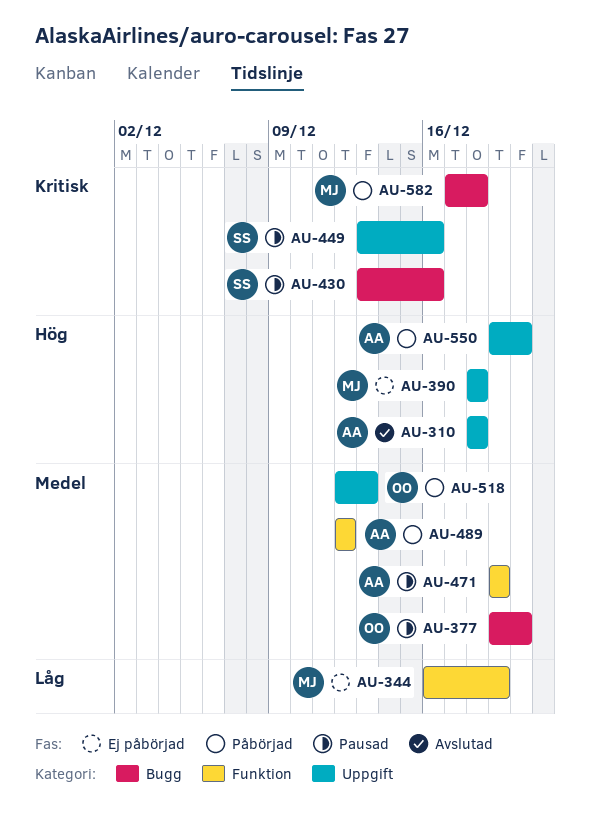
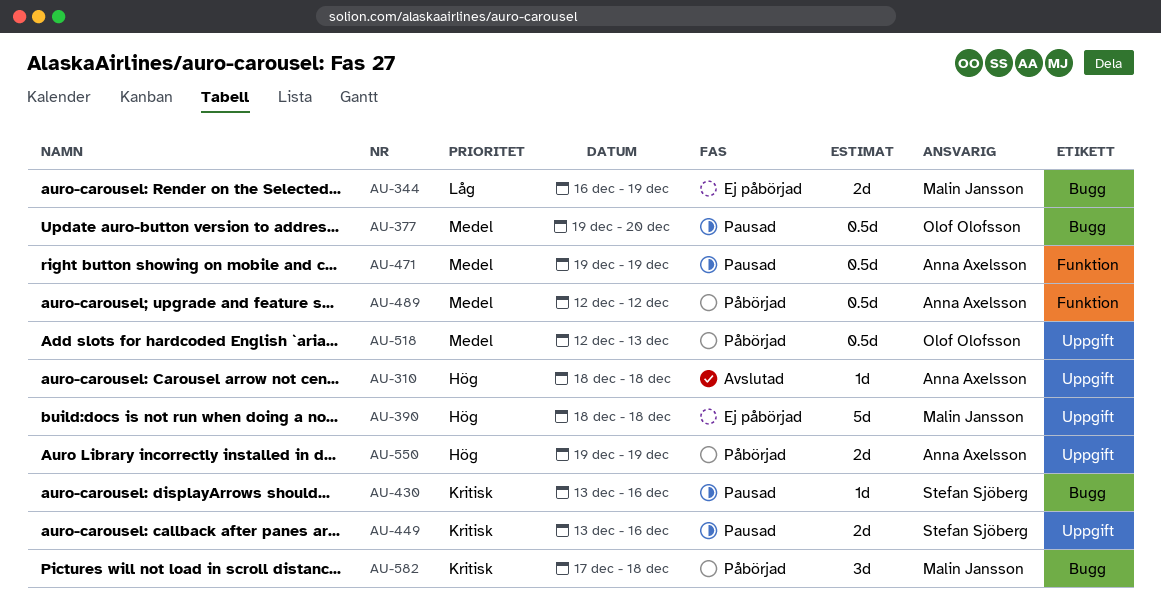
AU-344, label: Funktion -> Bugg
AU-550, due: Dec 20 -> Dec 19

